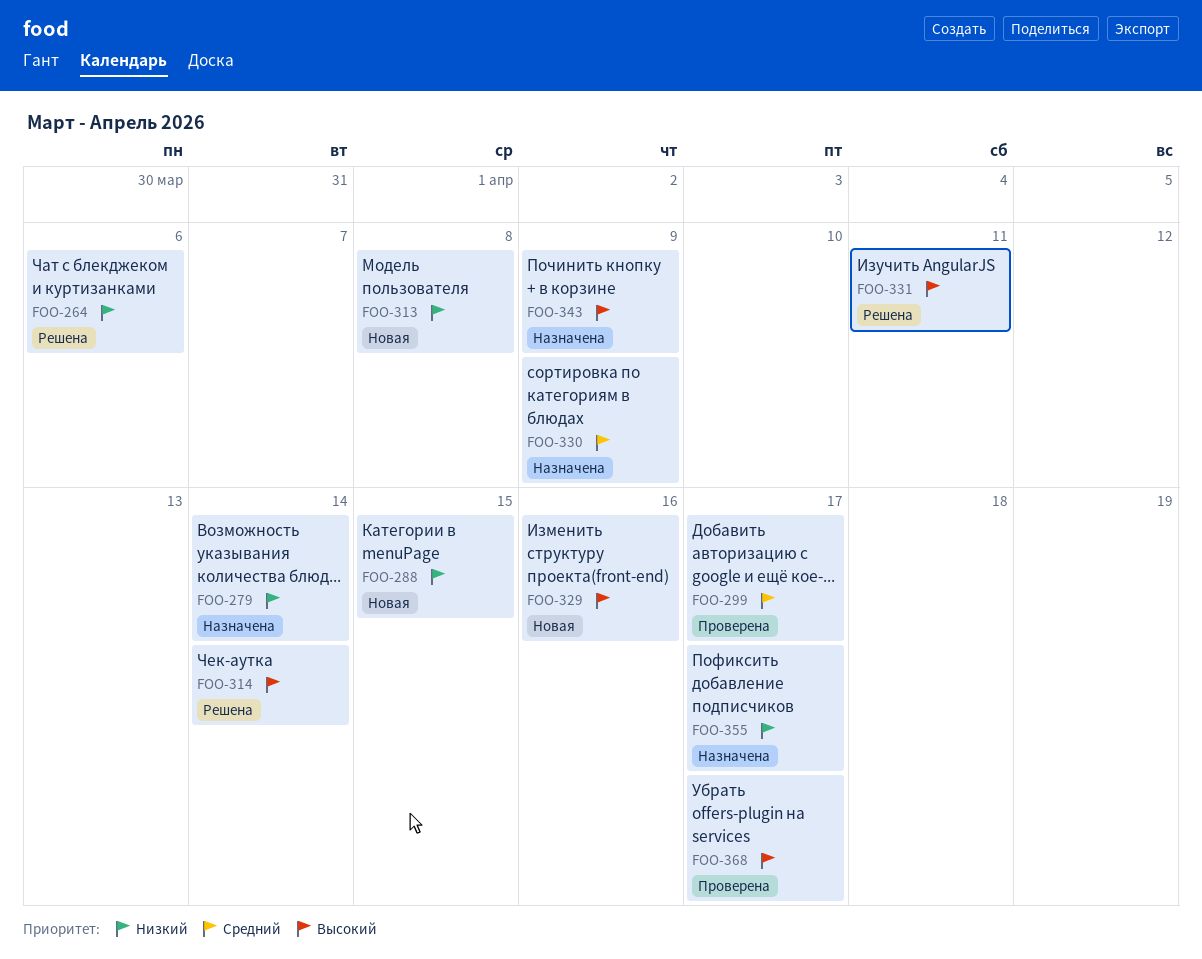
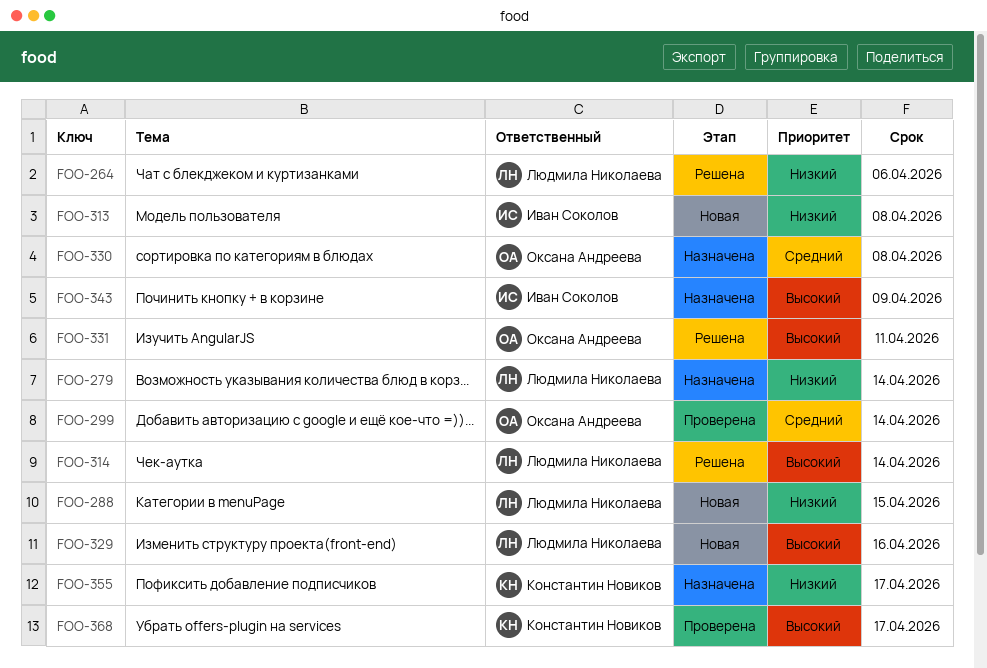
FOO-299, due: Apr 17 -> Apr 14
FOO-330, due: Apr 9 -> Apr 8

